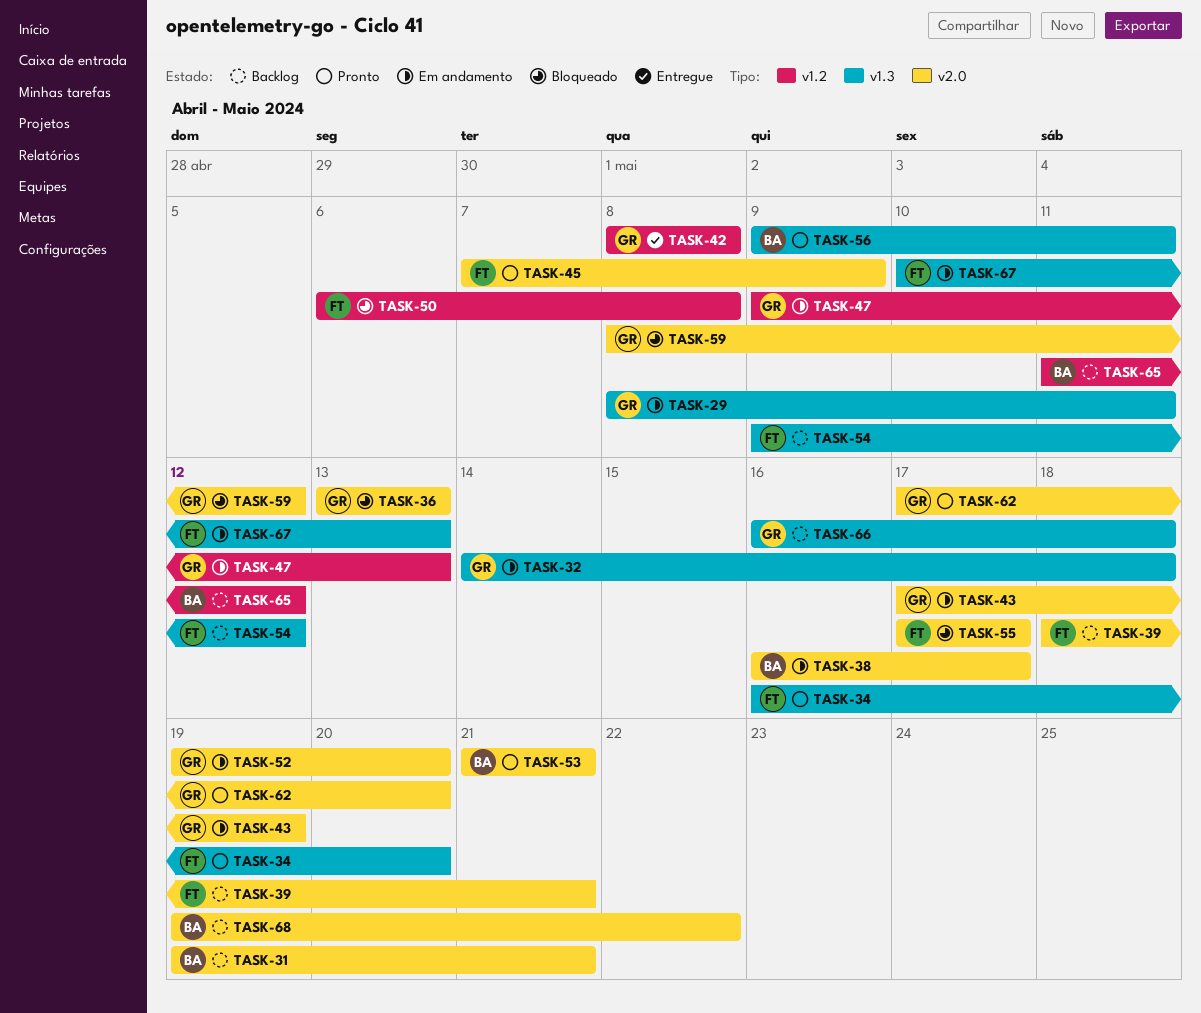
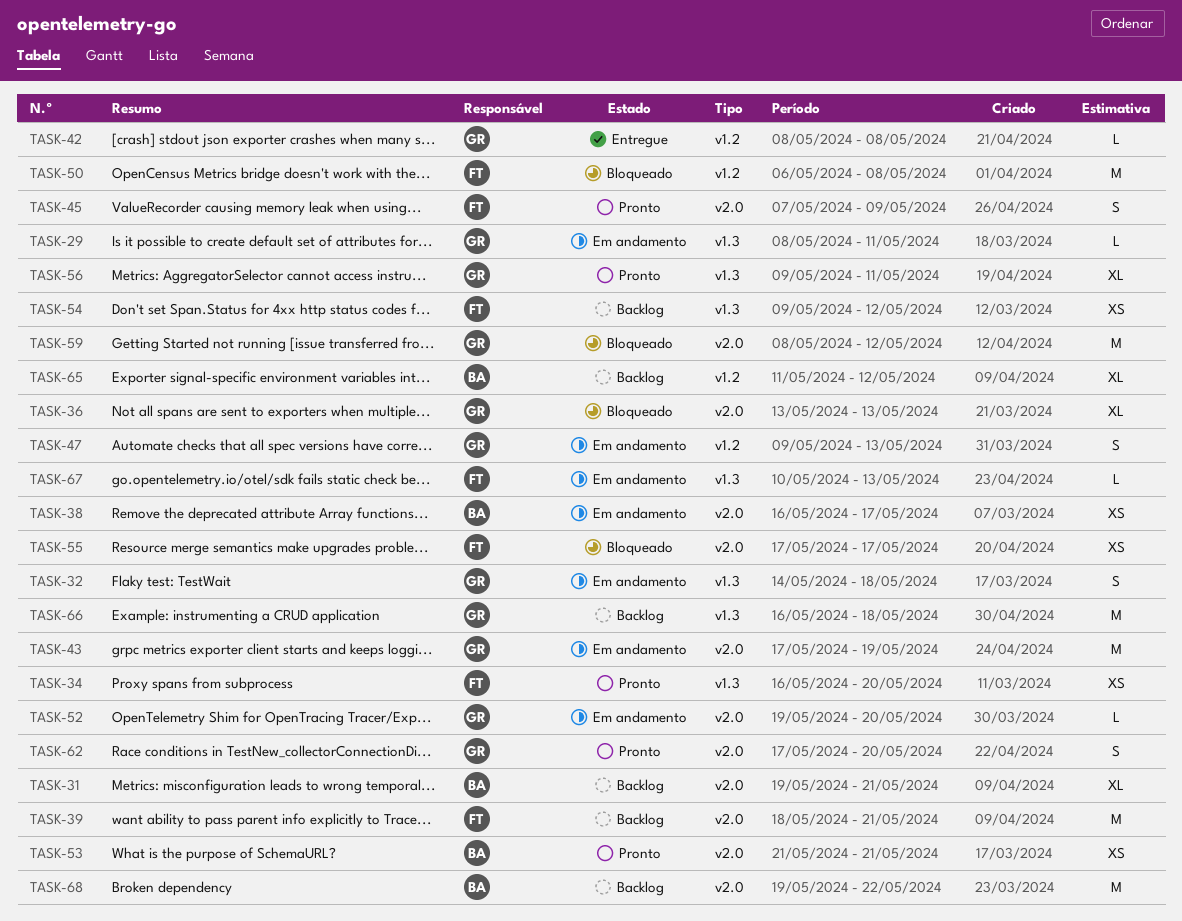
TASK-56, owner: BA -> GR

